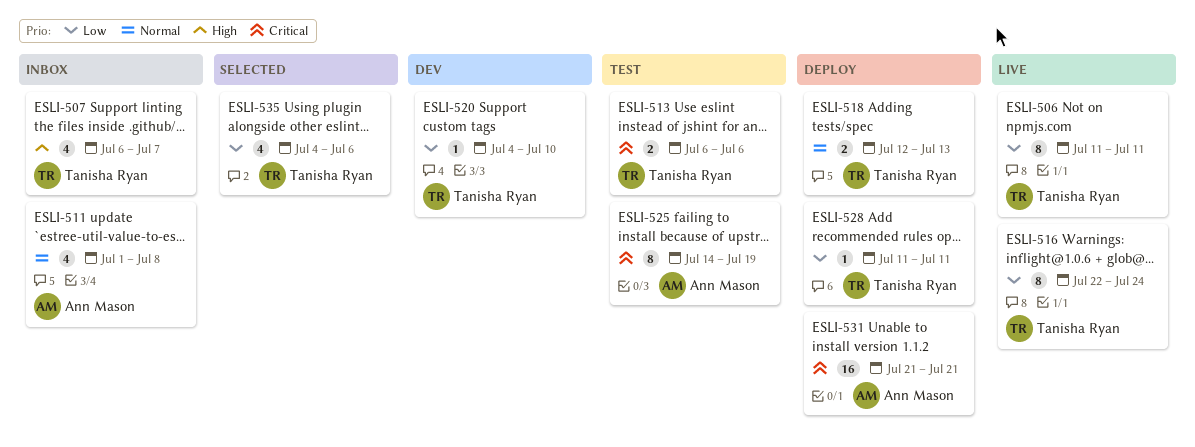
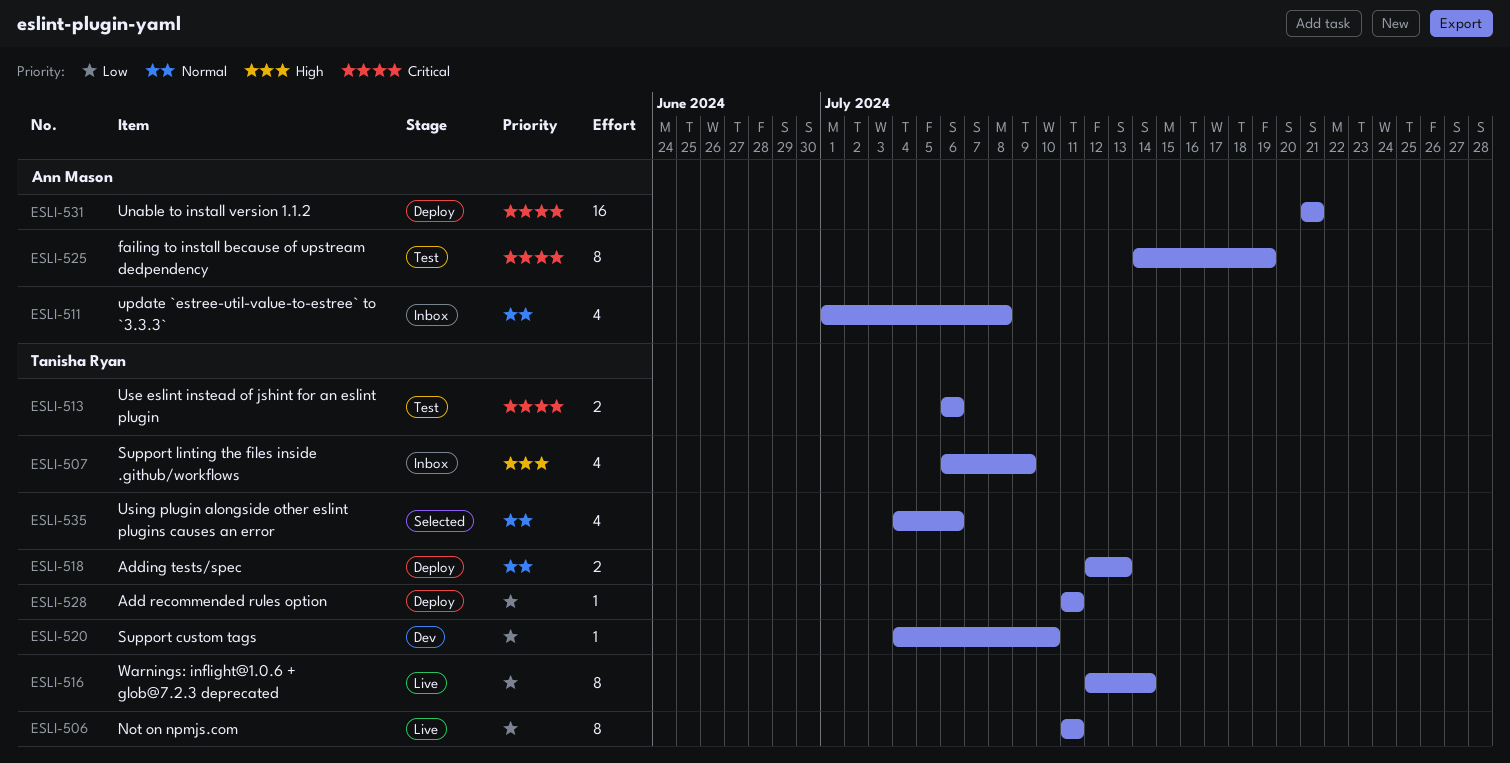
ESLI-507, due: Jul 7 -> Jul 9
ESLI-516, start: Jul 22 -> Jul 12
ESLI-516, due: Jul 24 -> Jul 14
ESLI-535, priority: Low -> Normal

